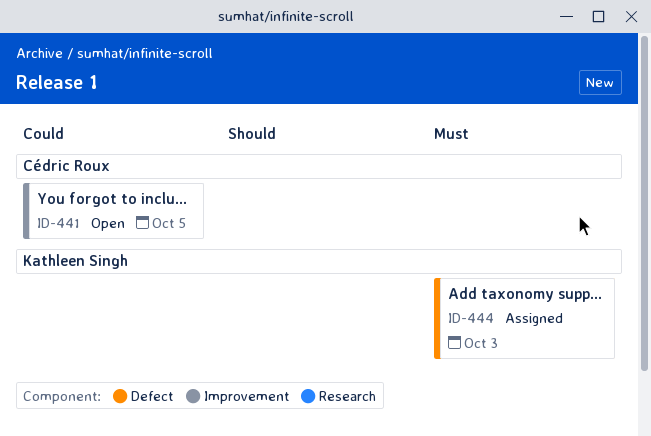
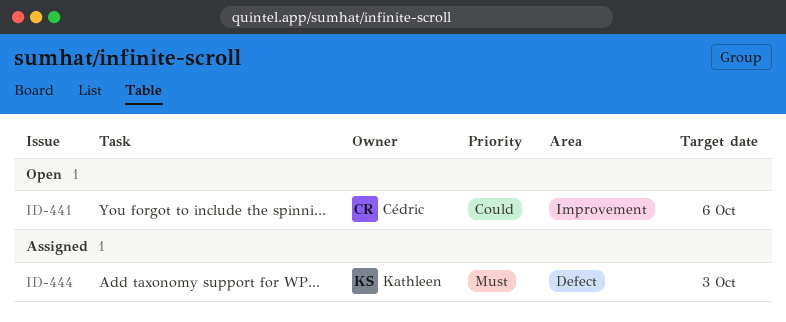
ID-441, due: Oct 5 -> Oct 6

